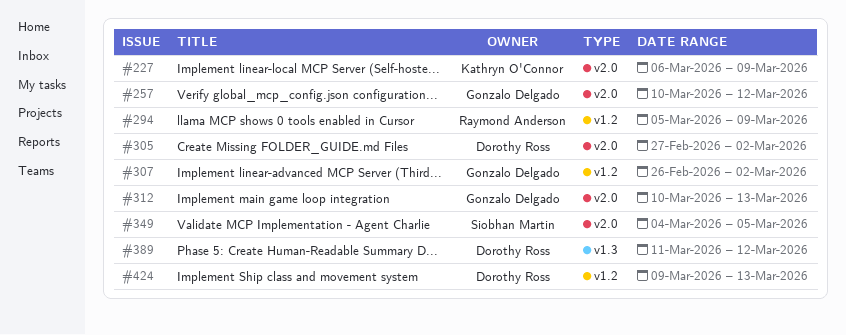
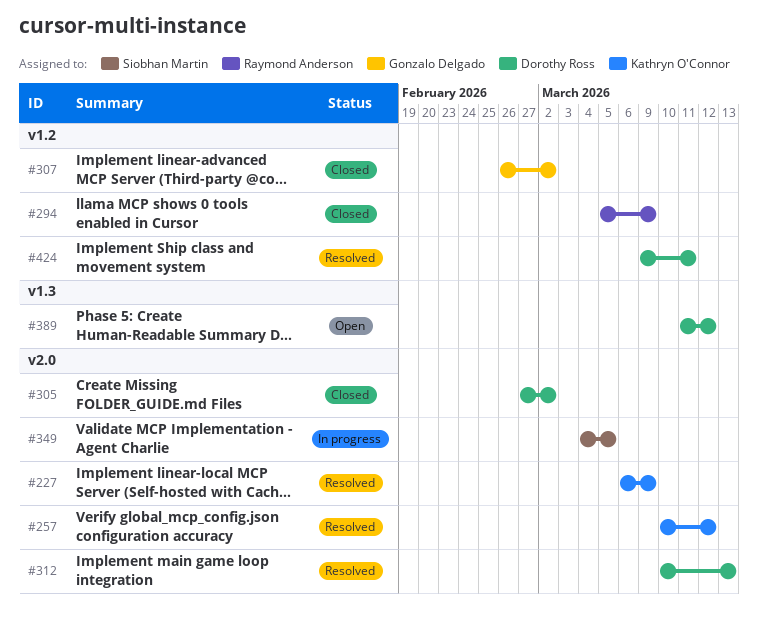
#257, owner: Gonzalo Delgado -> Kathryn O'Connor
#312, owner: Gonzalo Delgado -> Dorothy Ross
#424, due: Mar 13 -> Mar 11

